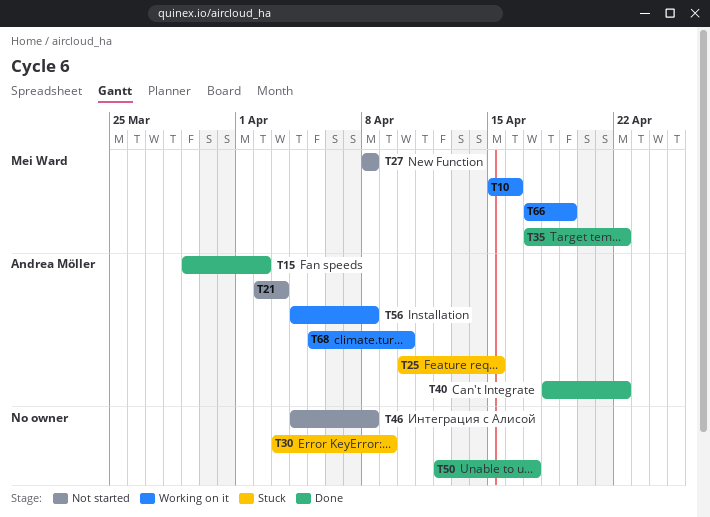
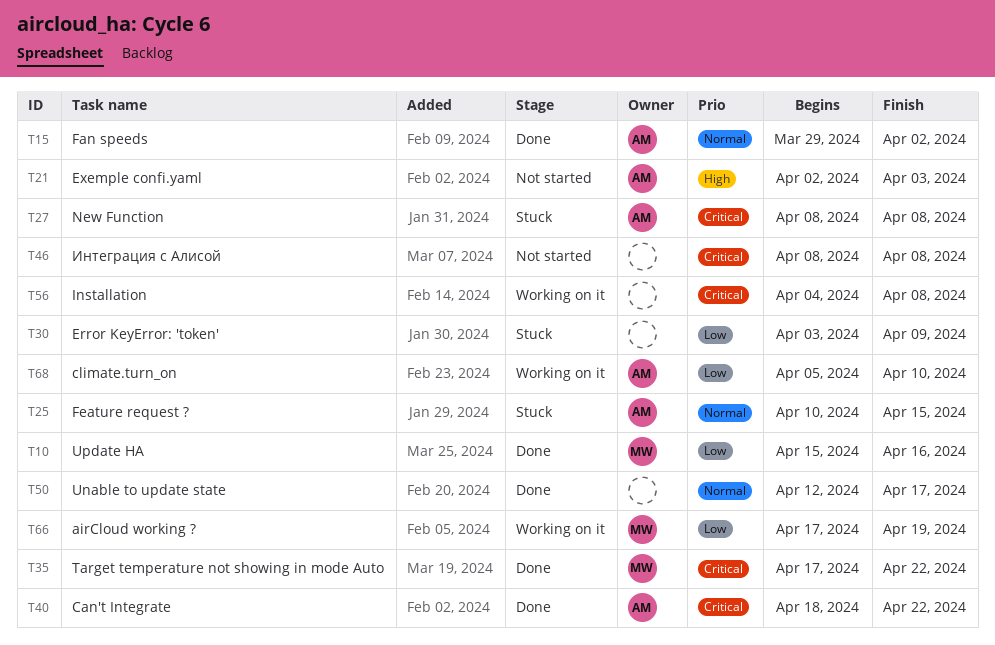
T10, status: Working on it -> Done
T27, status: Not started -> Stuck
T27, owner: Mei Ward -> Andrea Möller
T46, start: Apr 4 -> Apr 8
T56, owner: Andrea Möller -> none

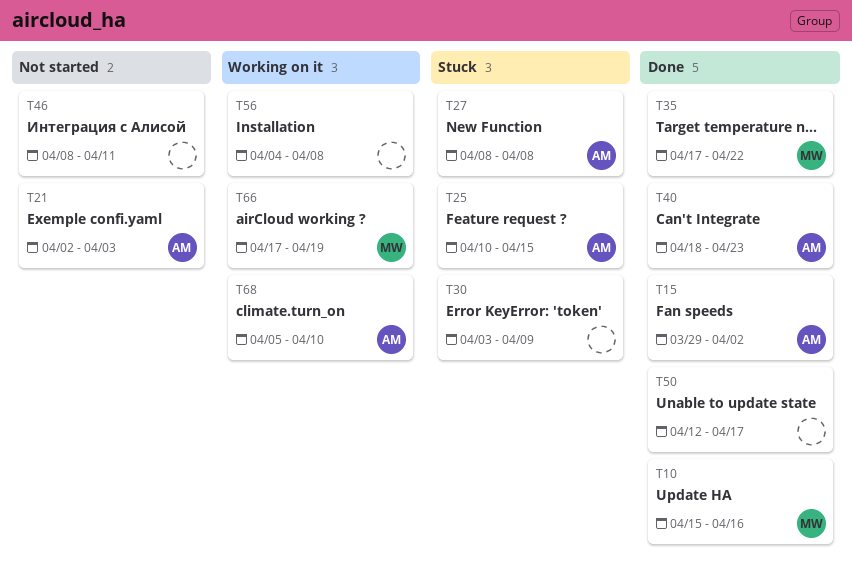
T40, due: Apr 22 -> Apr 23
T46, due: Apr 8 -> Apr 11

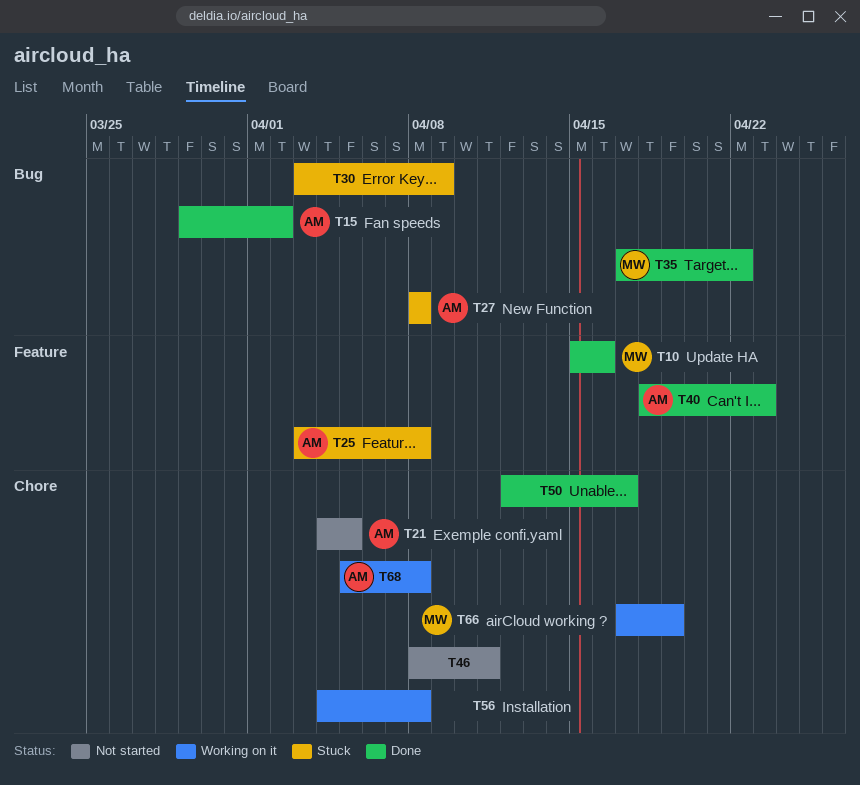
T21, start: Apr 2 -> Apr 4
T21, due: Apr 3 -> Apr 5
T25, start: Apr 10 -> Apr 3
T25, due: Apr 15 -> Apr 8
T68, due: Apr 10 -> Apr 8

